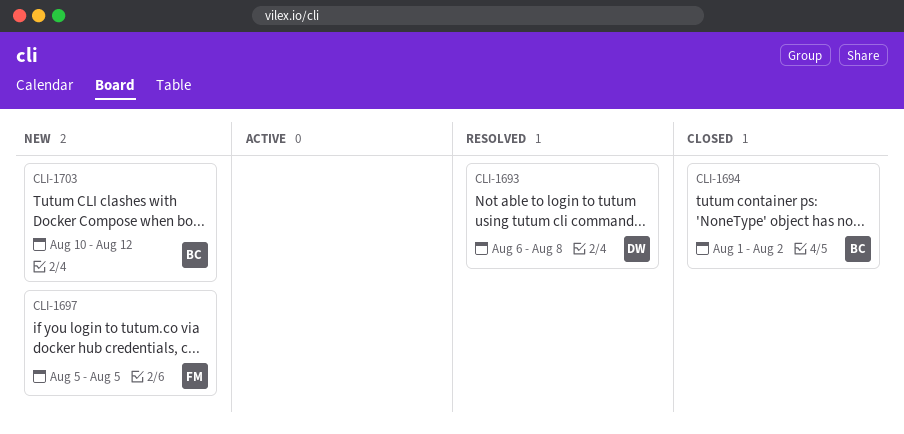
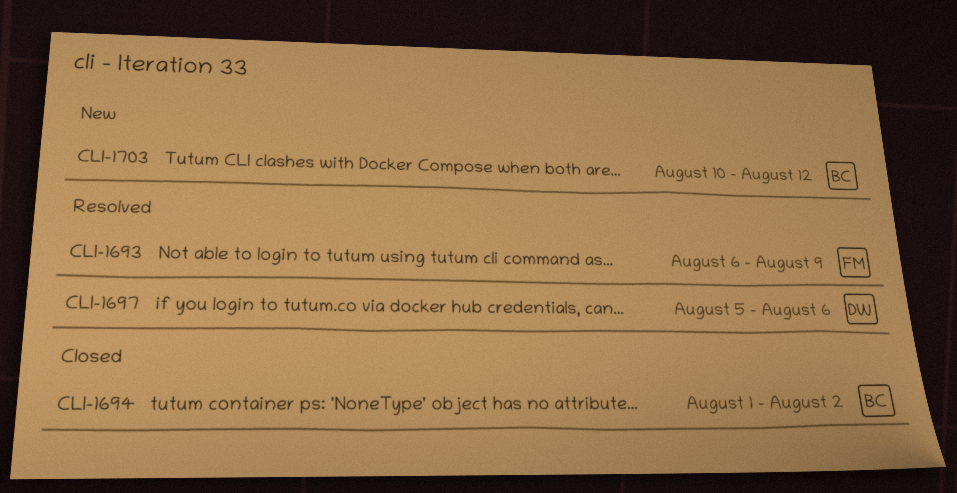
CLI-1693, owner: DW -> FM
CLI-1693, due: Aug 8 -> Aug 9
CLI-1697, status: New -> Resolved
CLI-1697, owner: FM -> DW
CLI-1697, due: Aug 5 -> Aug 6

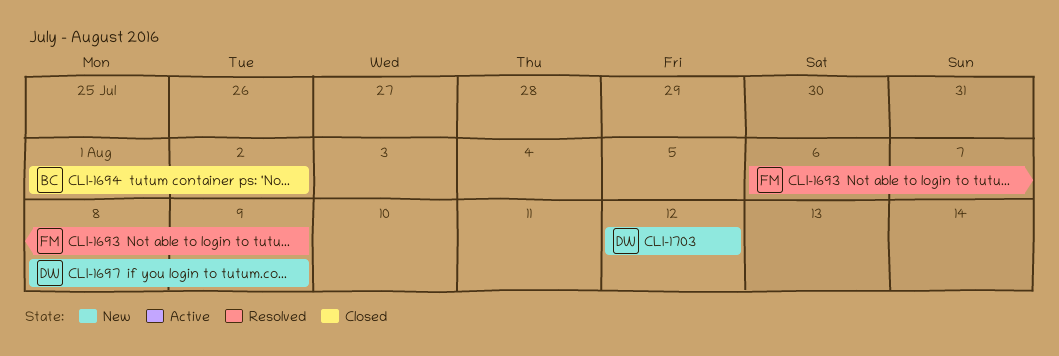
CLI-1697, status: Resolved -> New
CLI-1697, start: Aug 5 -> Aug 8
CLI-1697, due: Aug 6 -> Aug 9
CLI-1703, owner: BC -> DW
CLI-1703, start: Aug 10 -> Aug 12

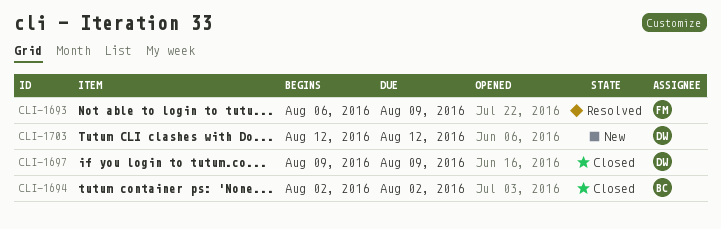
CLI-1694, start: Aug 1 -> Aug 2
CLI-1697, status: New -> Closed
CLI-1697, start: Aug 8 -> Aug 9

